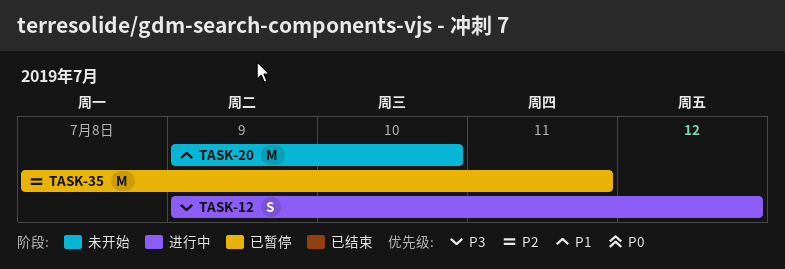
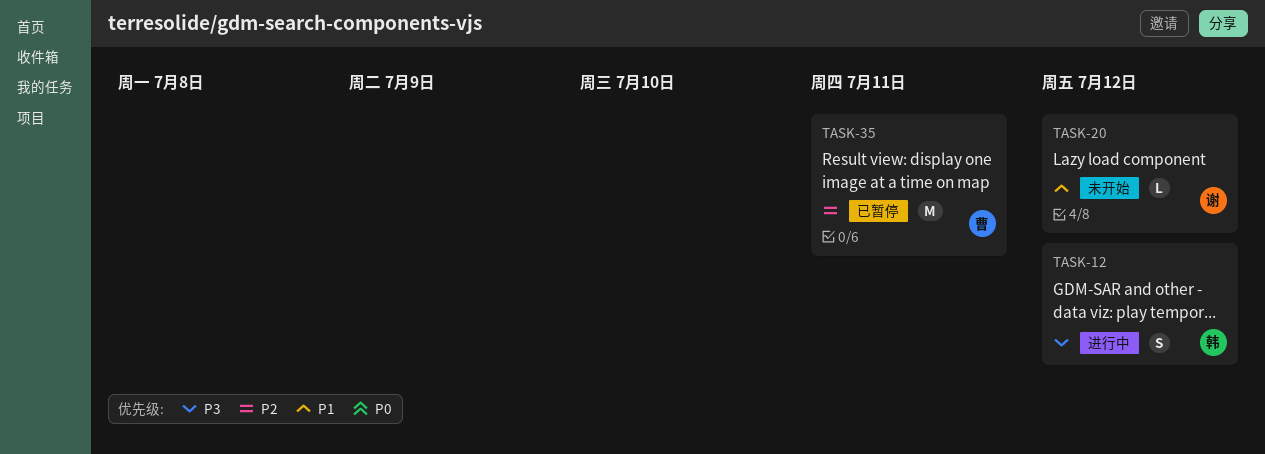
TASK-20, estimate: M -> L
TASK-20, due: Jul 10 -> Jul 12

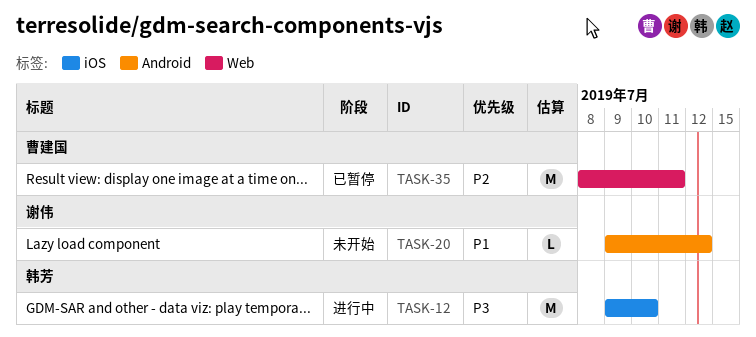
TASK-12, estimate: S -> M
TASK-12, due: Jul 12 -> Jul 10

